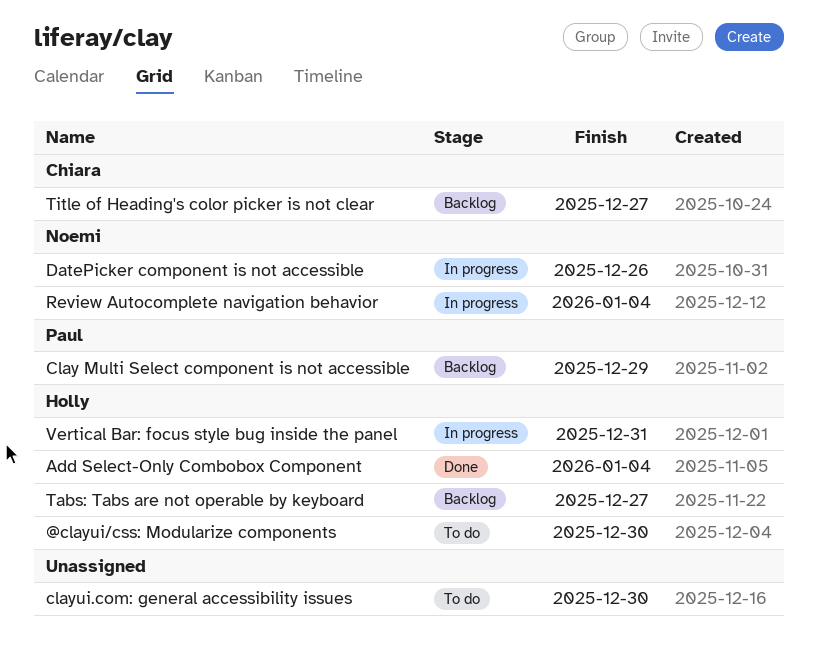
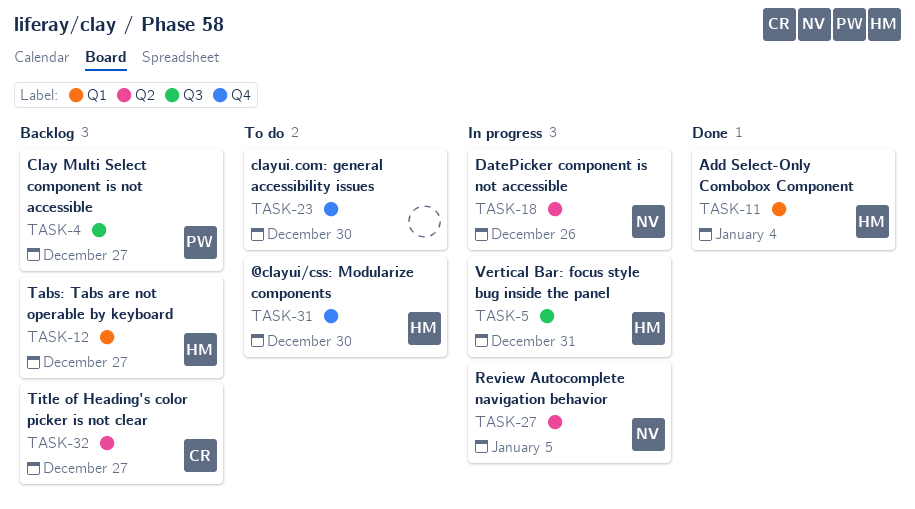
Clay Multi Select component is not accessible, due: Dec 29 -> Dec 27
Review Autocomplete navigation behavior, due: Jan 4 -> Jan 5

